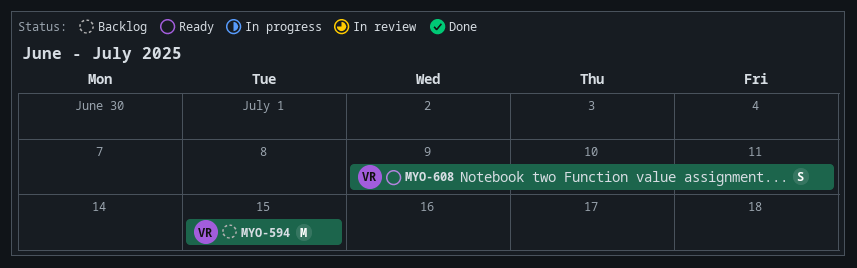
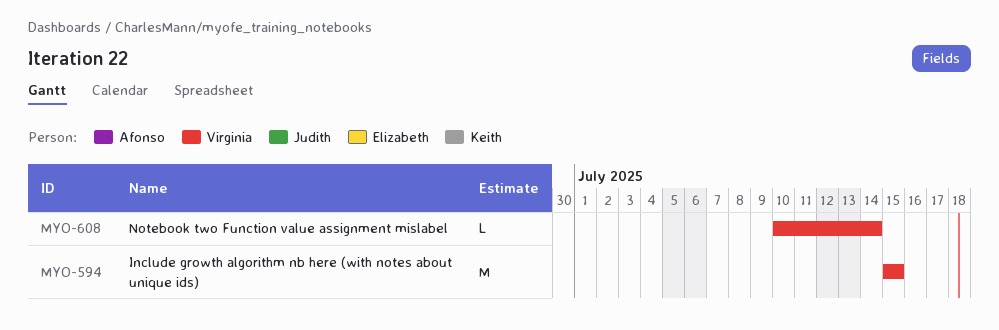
MYO-608, estimate: S -> L
MYO-608, start: Jul 9 -> Jul 10
MYO-608, due: Jul 11 -> Jul 14

